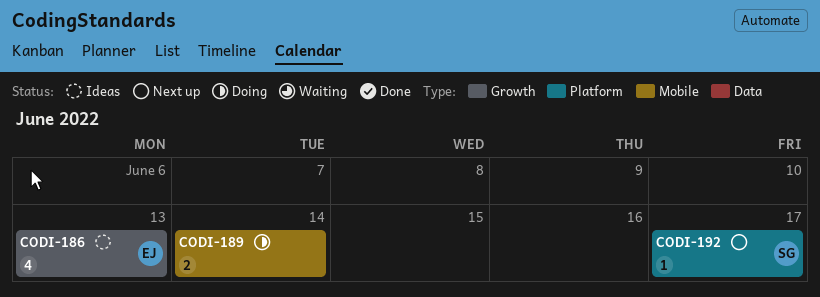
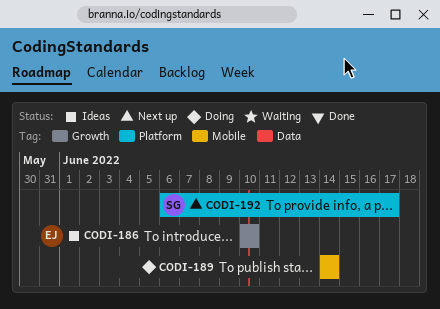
CODI-186, due: Jun 13 -> Jun 10

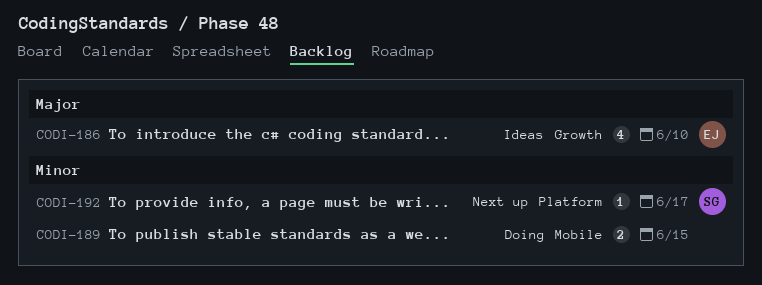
CODI-189, due: Jun 14 -> Jun 15

